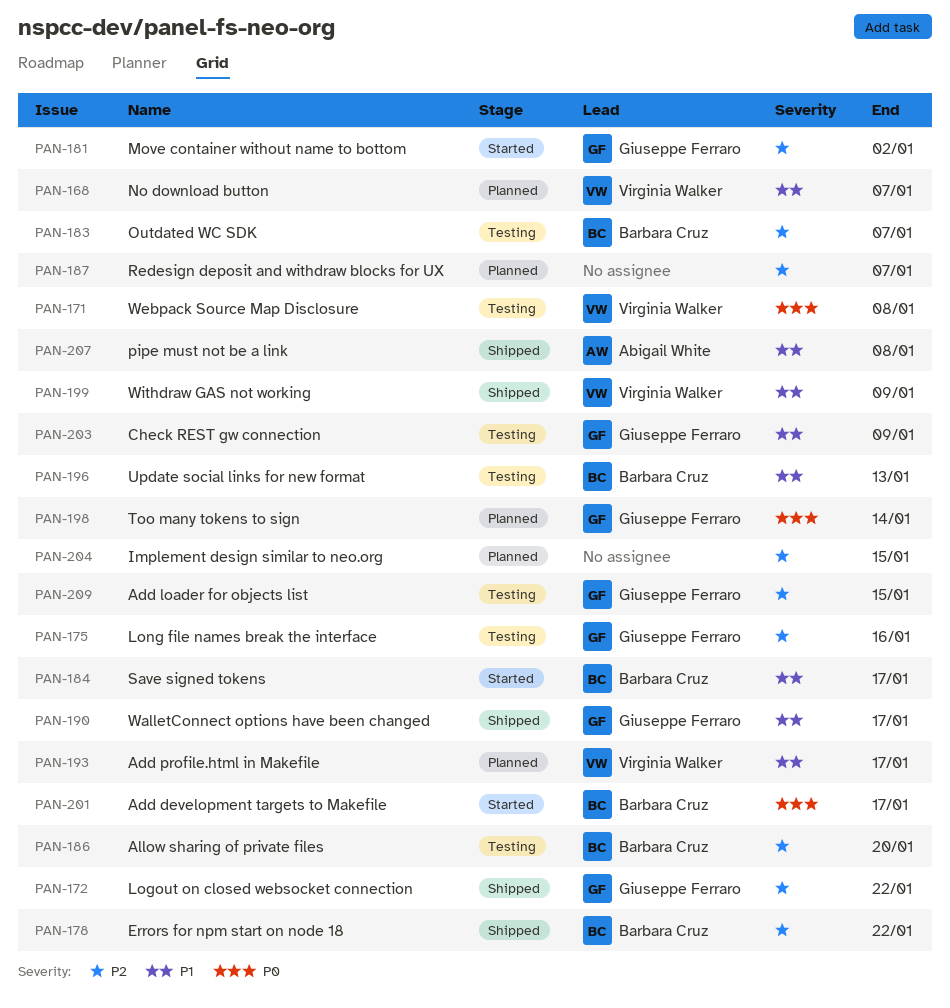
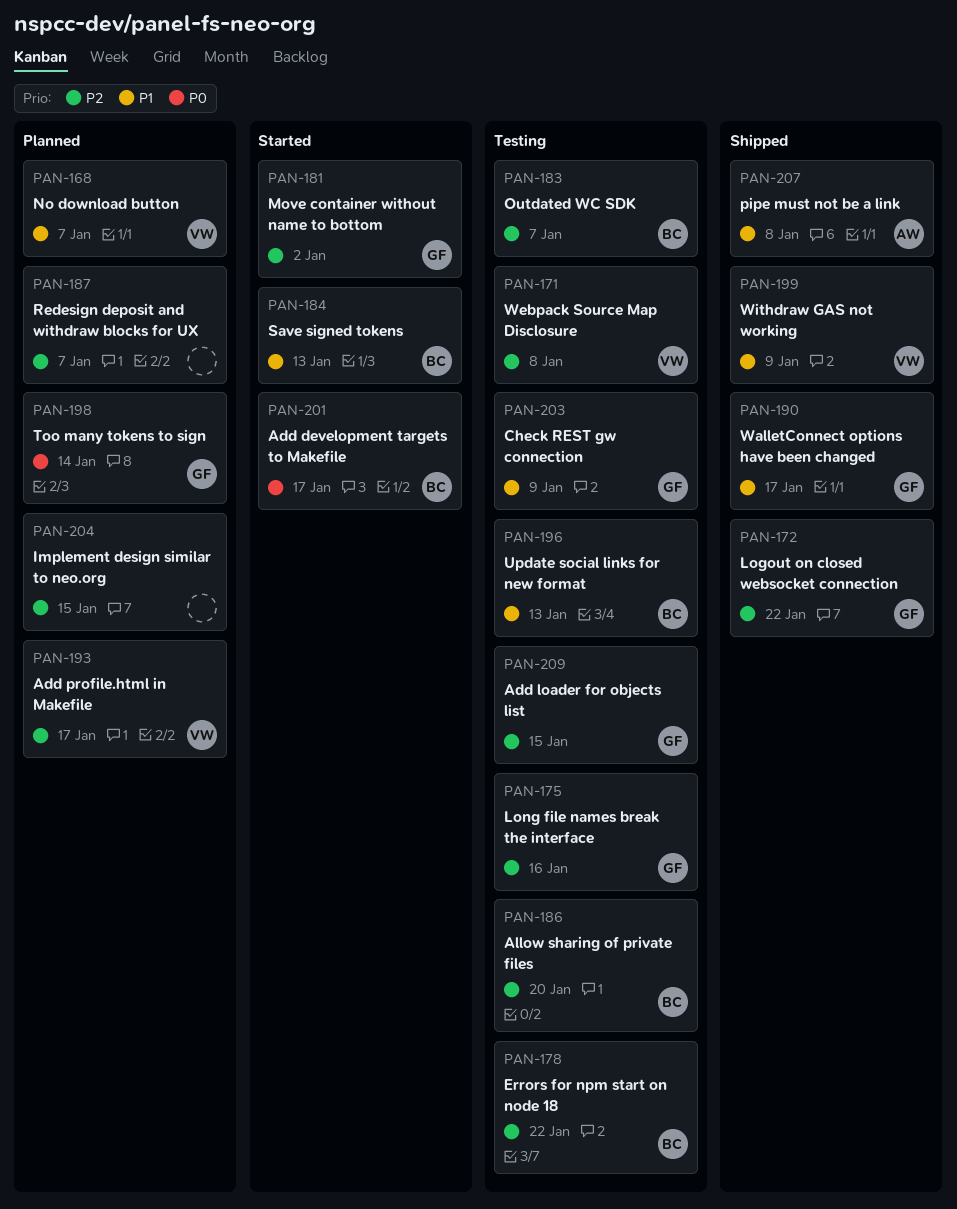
PAN-171, priority: P0 -> P2
PAN-178, status: Shipped -> Testing
PAN-184, due: Jan 17 -> Jan 13
PAN-193, priority: P1 -> P2

